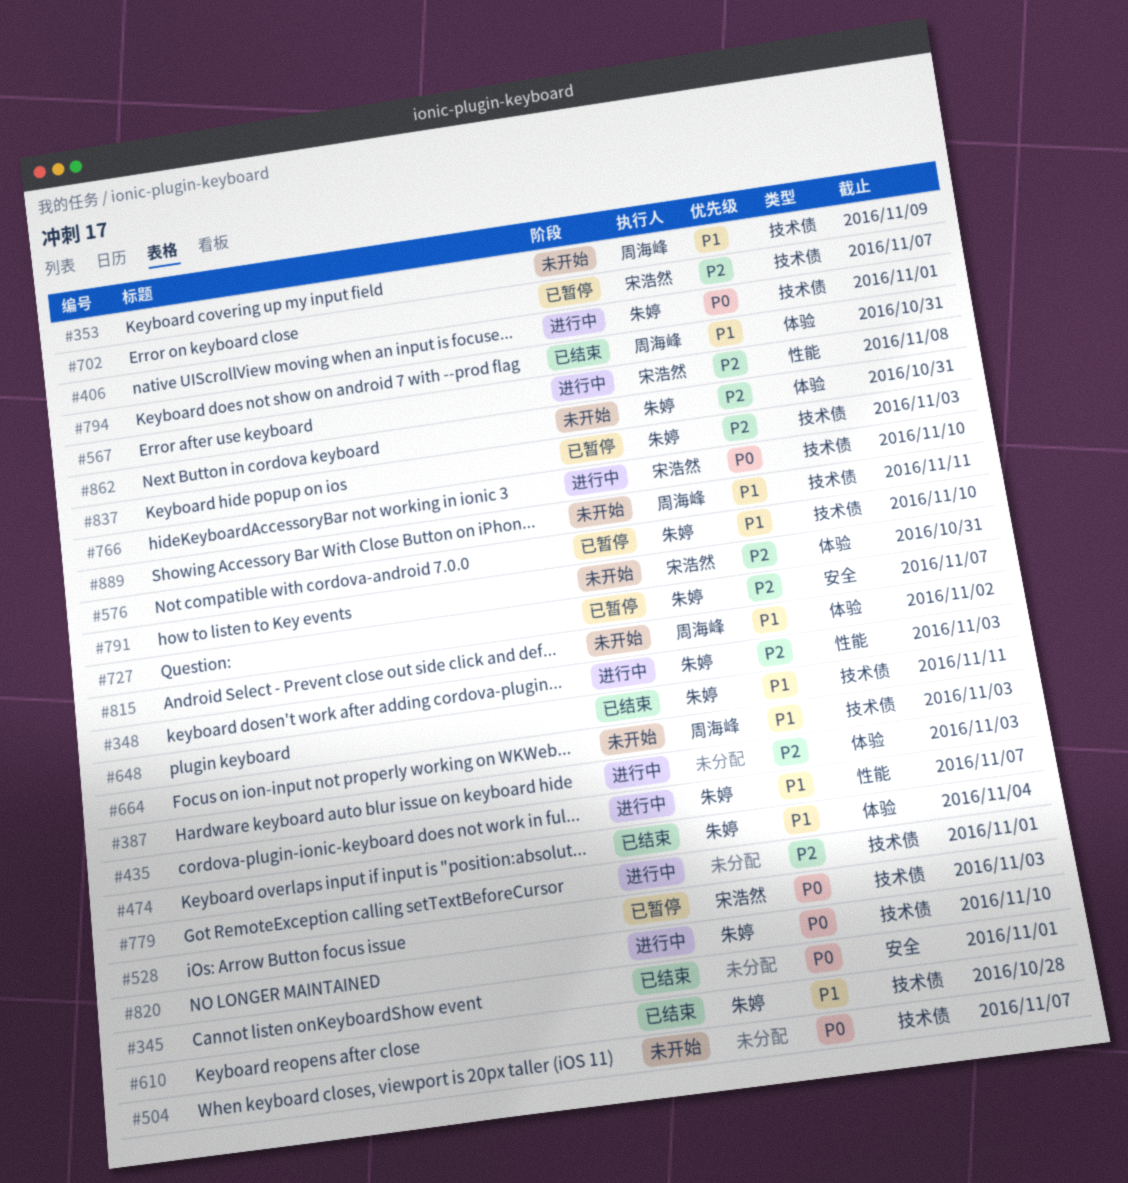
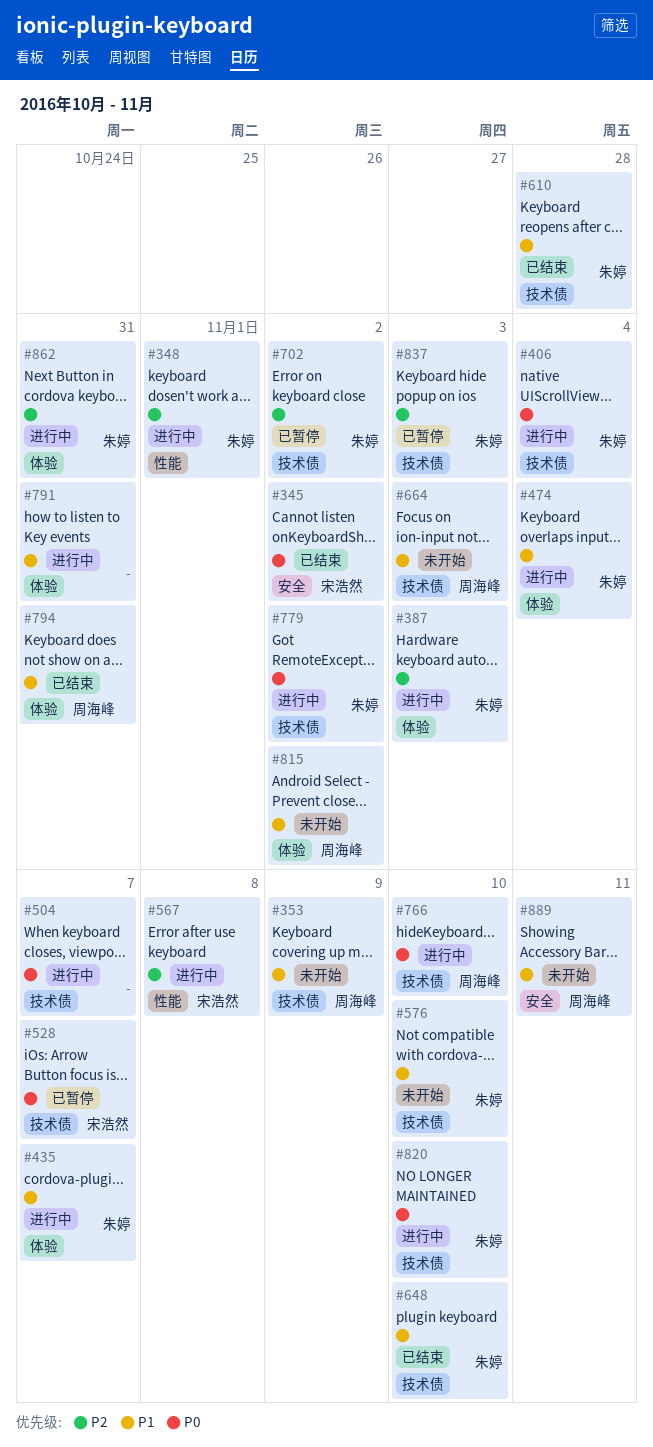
#345, owner: none -> 宋浩然
#345, due: Nov 1 -> Nov 2
#348, due: Nov 3 -> Nov 1
#387, owner: none -> 朱婷
#406, due: Nov 1 -> Nov 4
#435, label: 性能 -> 体验
#474, status: 已结束 -> 进行中
#504, status: 未开始 -> 进行中
#528, due: Nov 3 -> Nov 7
#576, status: 已暂停 -> 未开始
#648, due: Nov 11 -> Nov 10
#702, owner: 宋浩然 -> 朱婷
#702, due: Nov 7 -> Nov 2
#727: present -> none
#766, owner: 宋浩然 -> 周海峰
#779, owner: none -> 朱婷
#779, priority: P2 -> P0
#779, due: Nov 1 -> Nov 2
#791, status: 未开始 -> 进行中
#791, owner: 宋浩然 -> none
#791, priority: P2 -> P1
#862, status: 未开始 -> 进行中
#889, label: 技术债 -> 安全

